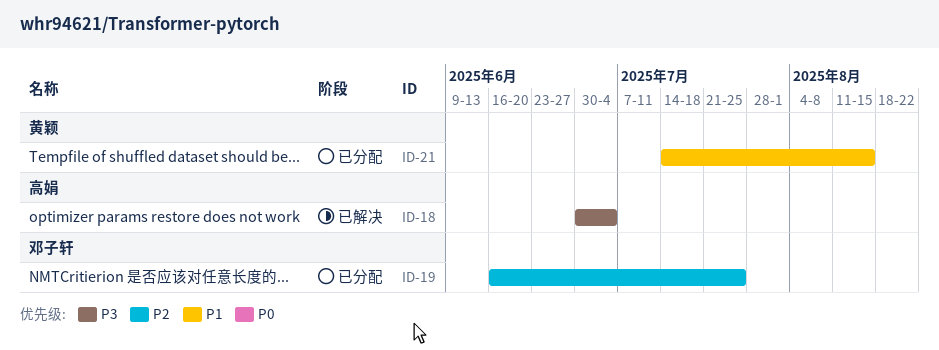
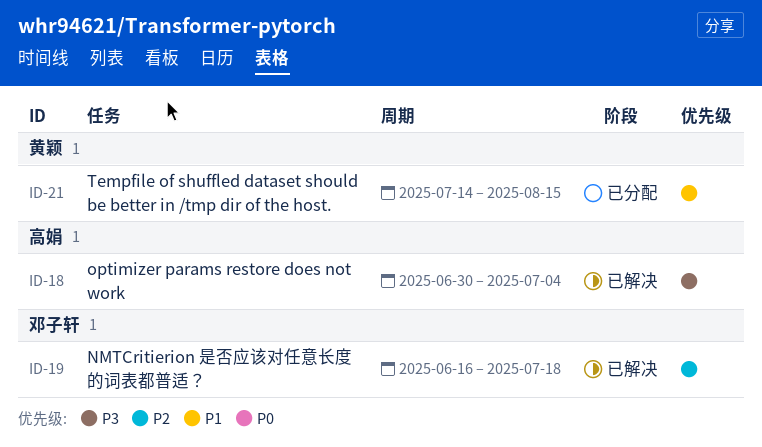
ID-19, status: 已分配 -> 已解决
ID-19, due: Jul 25 -> Jul 18

